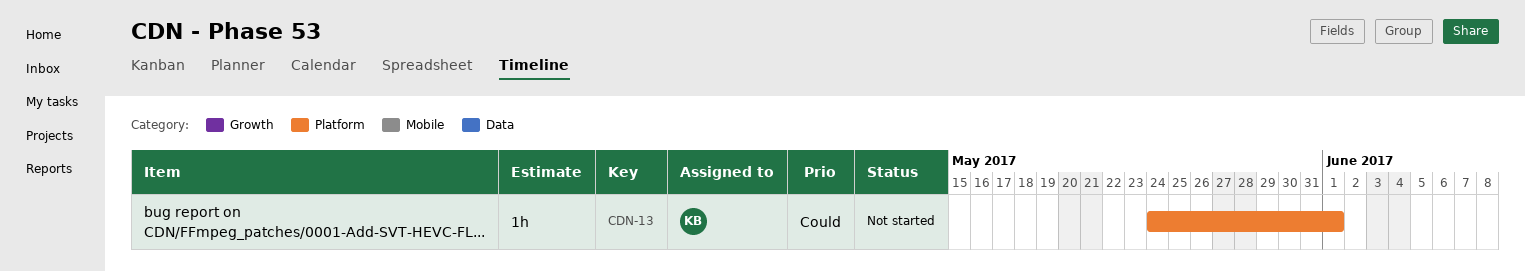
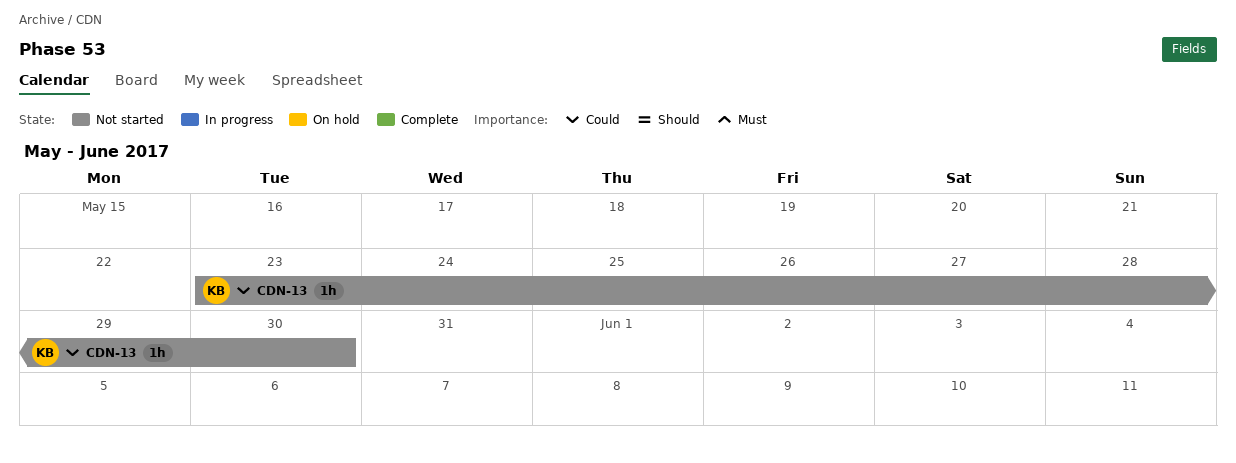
CDN-13, start: May 24 -> May 23
CDN-13, due: Jun 1 -> May 30

